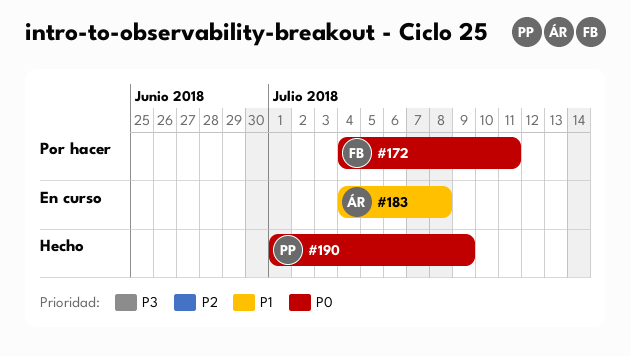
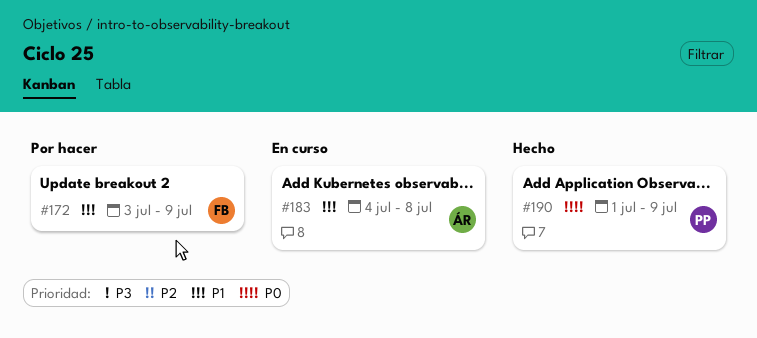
#172, priority: P0 -> P1
#172, start: Jul 4 -> Jul 3
#172, due: Jul 11 -> Jul 9

